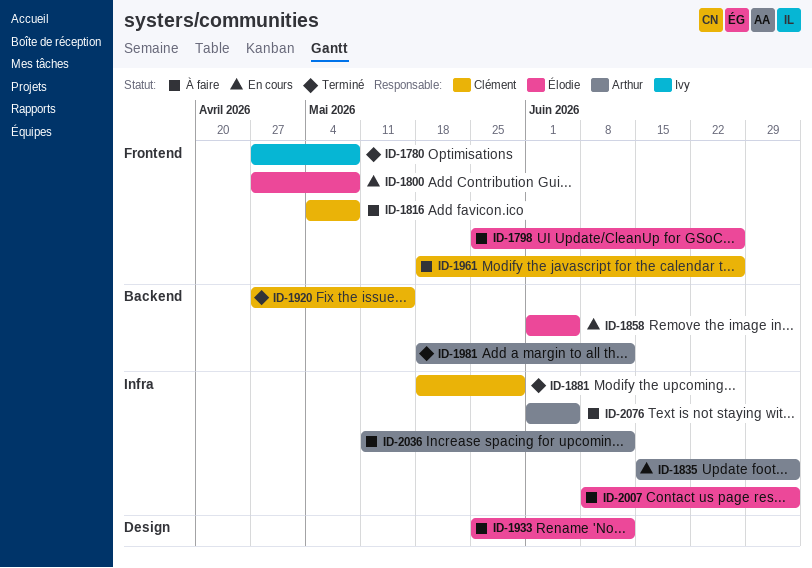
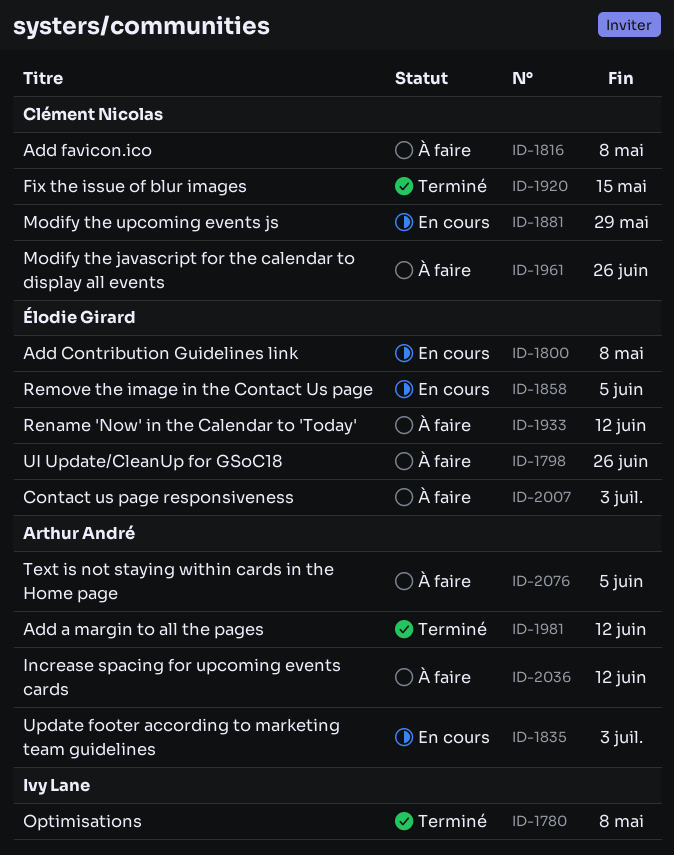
ID-1881, status: Terminé -> En cours

